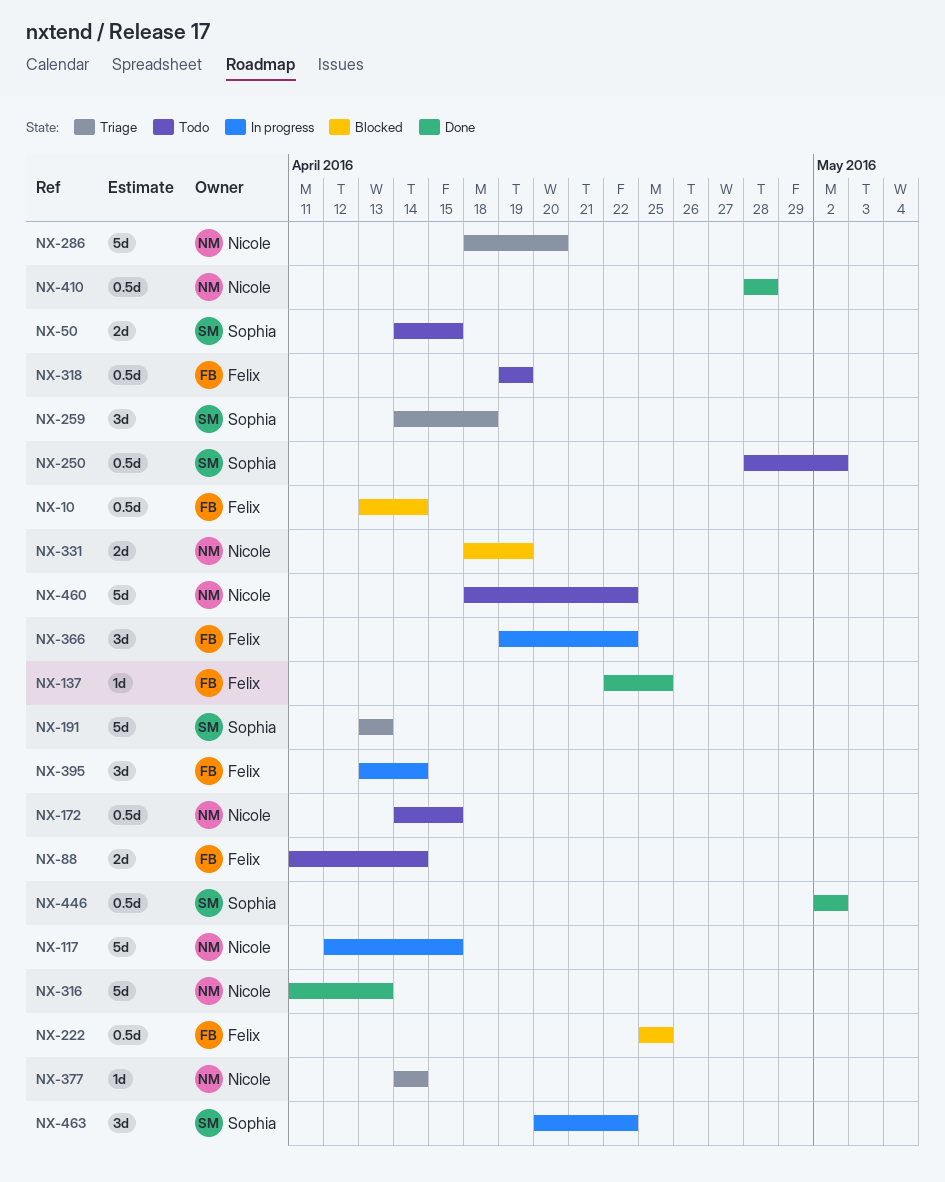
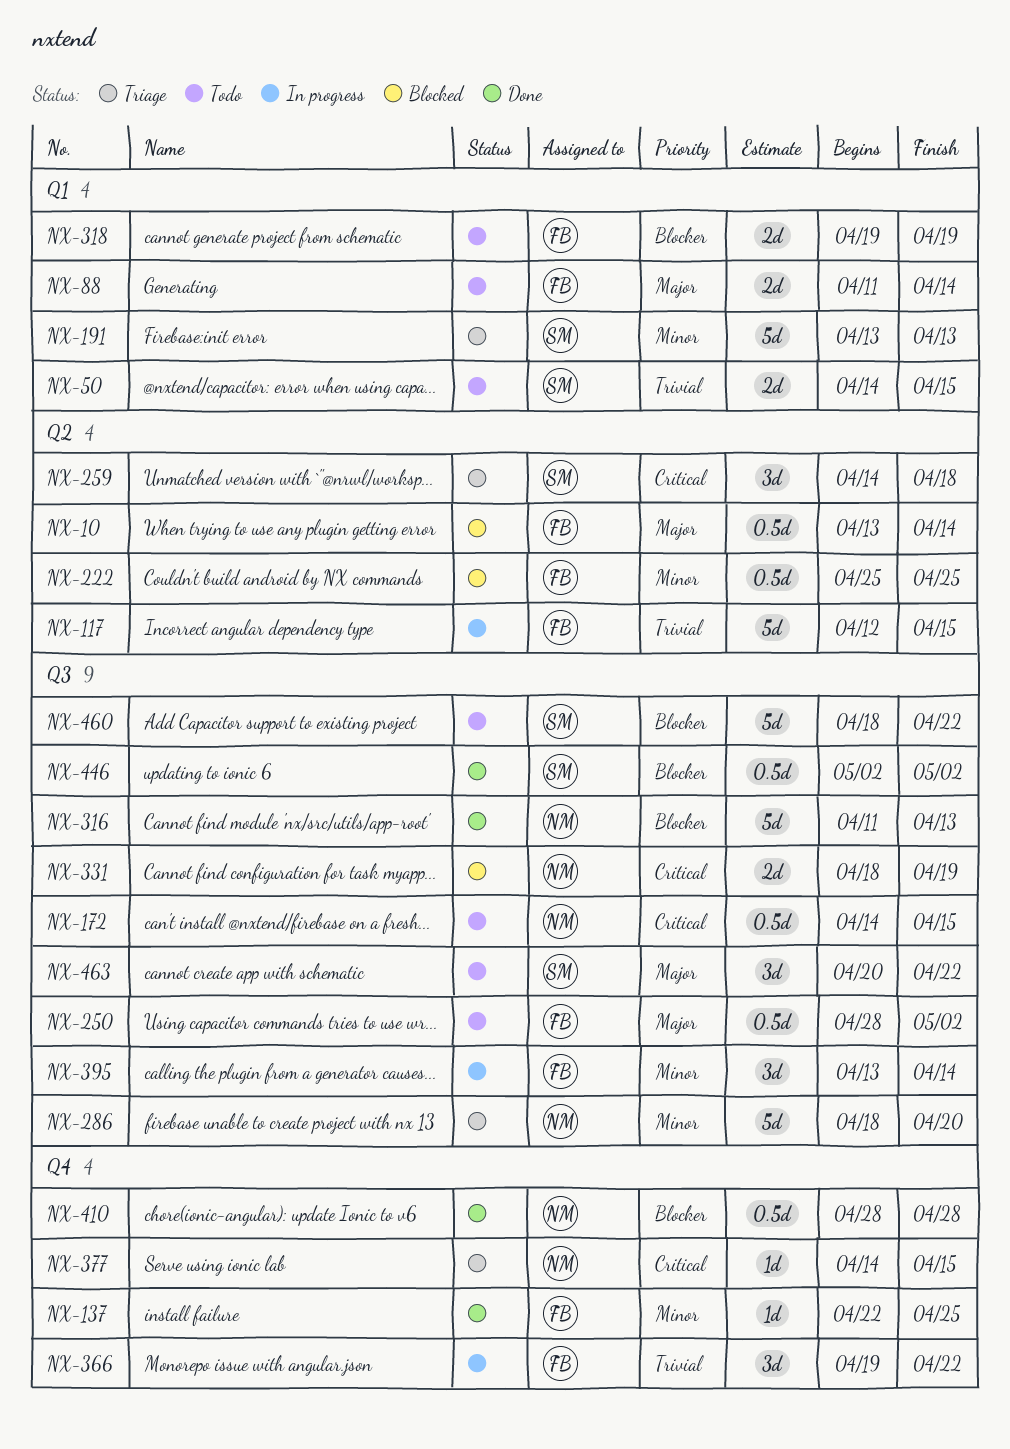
NX-117, owner: Nicole -> Felix
NX-250, owner: Sophia -> Felix
NX-318, estimate: 0.5d -> 2d
NX-377, due: Apr 14 -> Apr 15
NX-460, owner: Nicole -> Sophia
NX-463, status: In progress -> Todo

